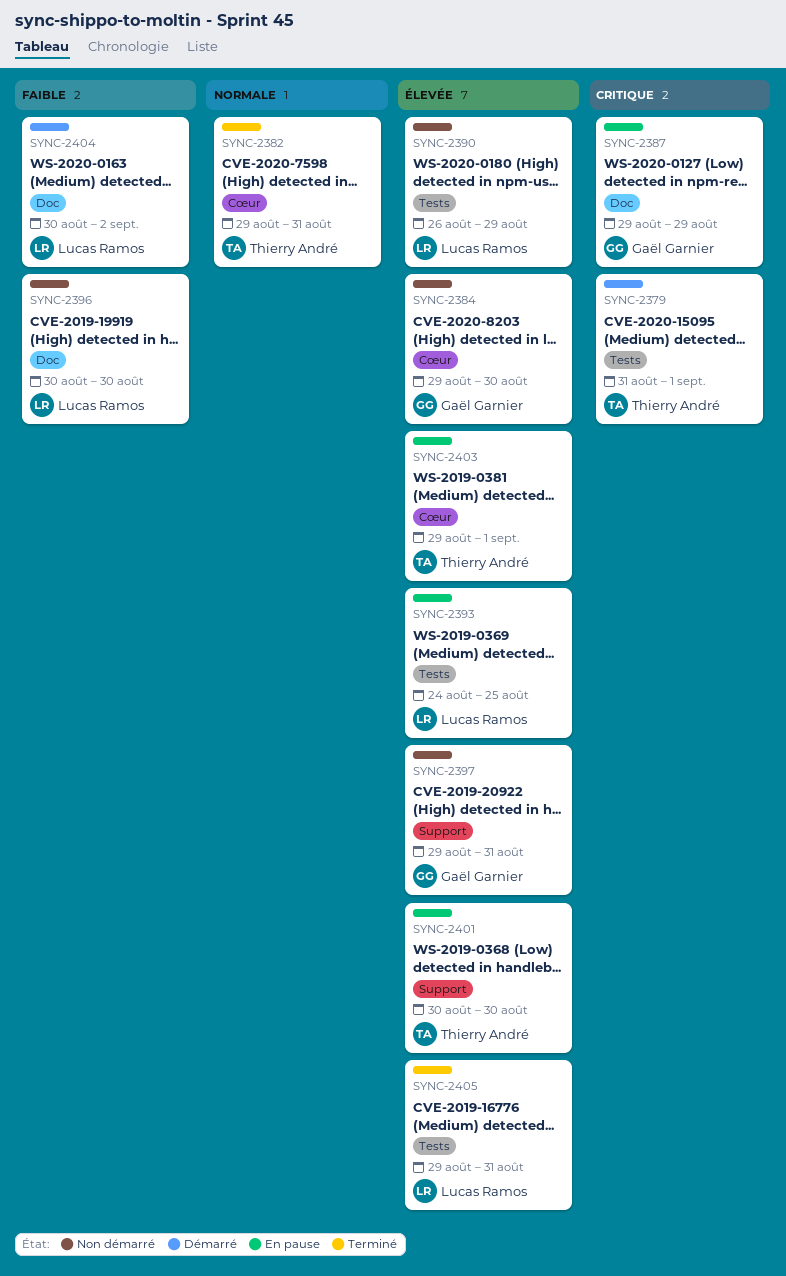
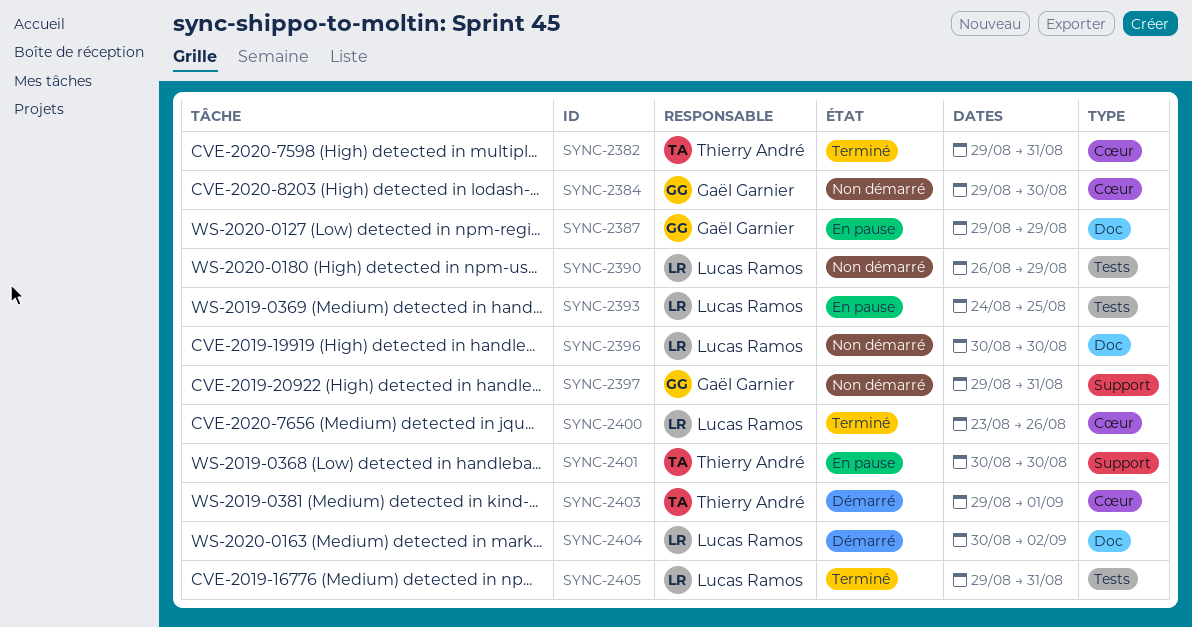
SYNC-2379: present -> none
SYNC-2400: none -> present
SYNC-2403, status: En pause -> Démarré

